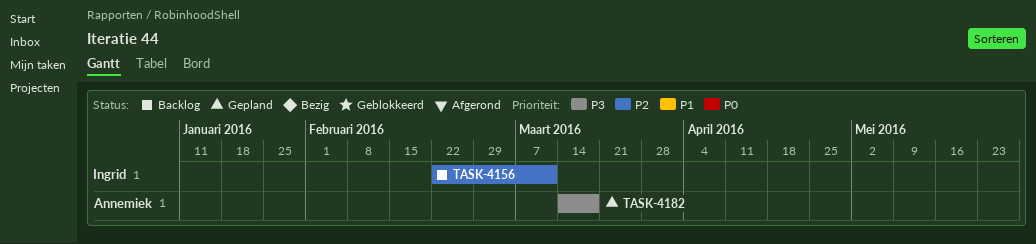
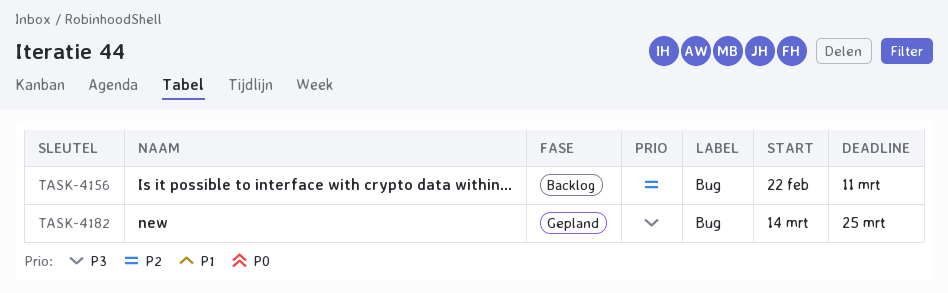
TASK-4182, due: Mar 18 -> Mar 25

